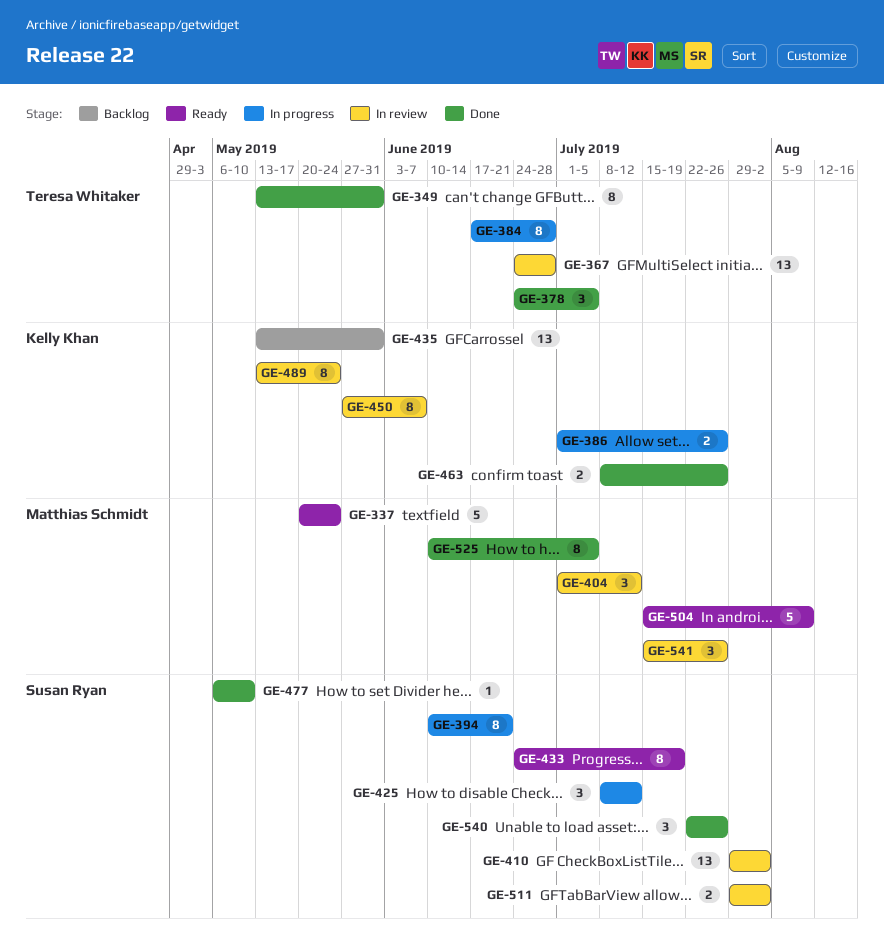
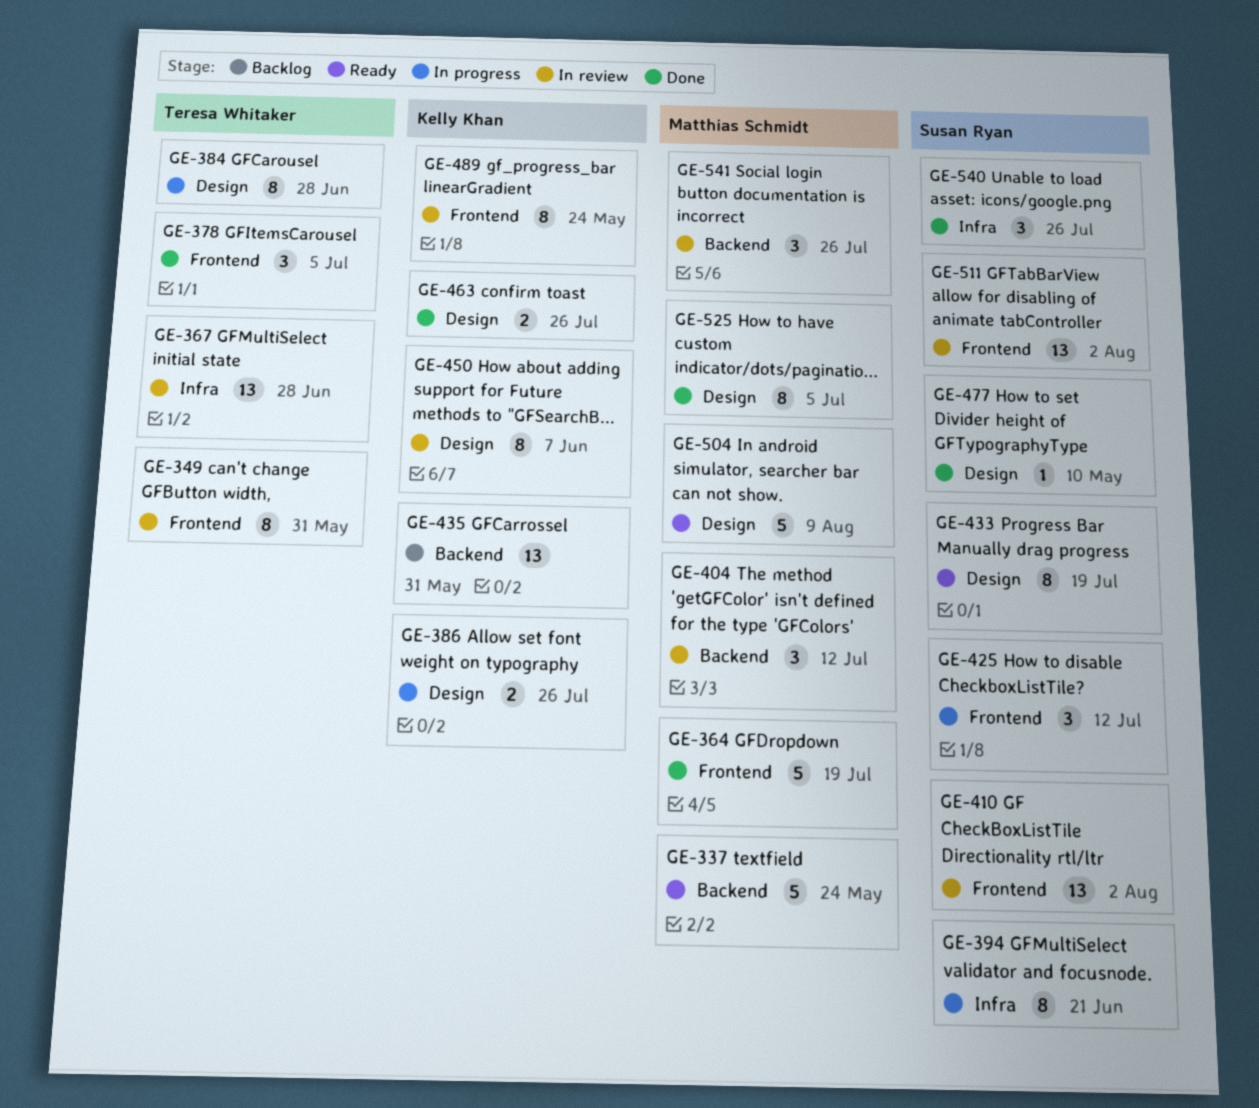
GE-349, status: Done -> In review
GE-364: none -> present
GE-511, estimate: 2 -> 13

